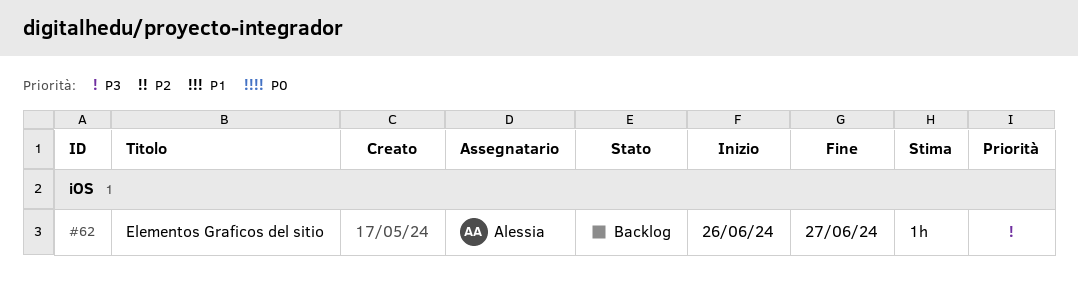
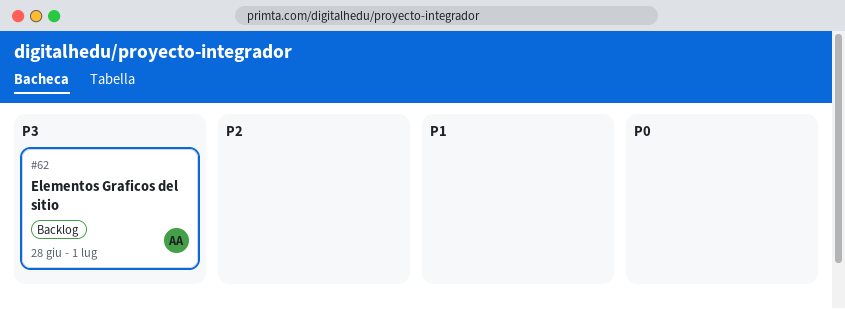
#62, start: Jun 26 -> Jun 28
#62, due: Jun 27 -> Jul 1

